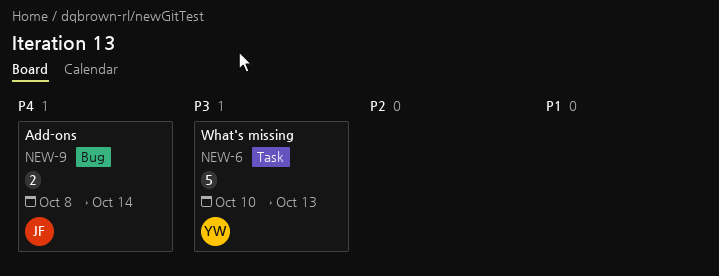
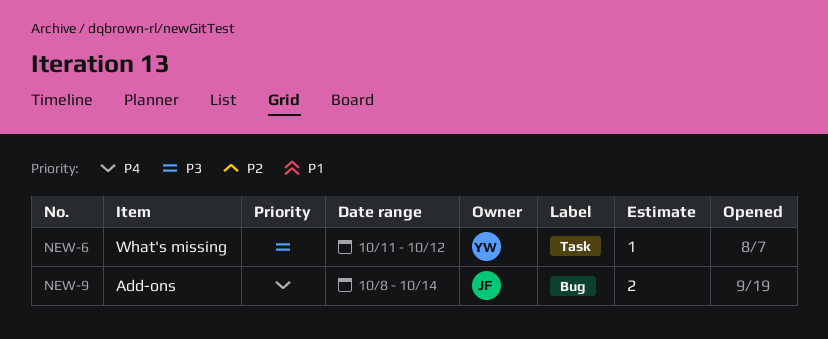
NEW-6, estimate: 5 -> 1
NEW-6, start: Oct 10 -> Oct 11
NEW-6, due: Oct 13 -> Oct 12

